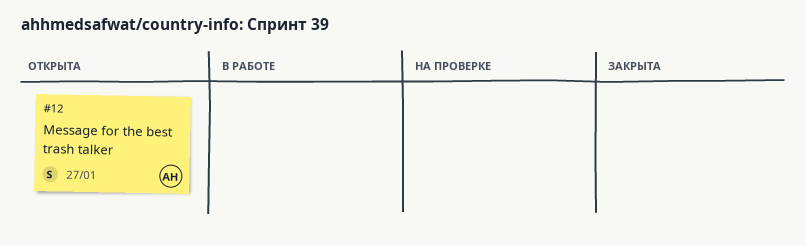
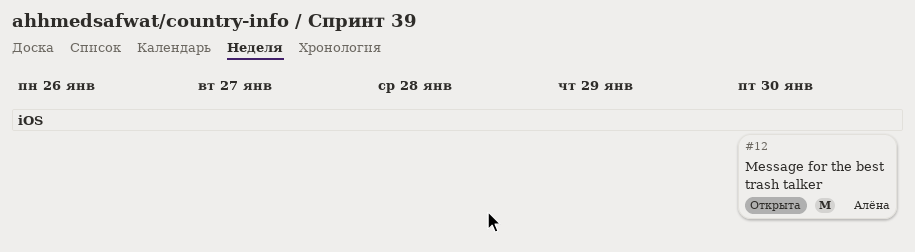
#12, estimate: S -> M
#12, due: Jan 27 -> Jan 30

